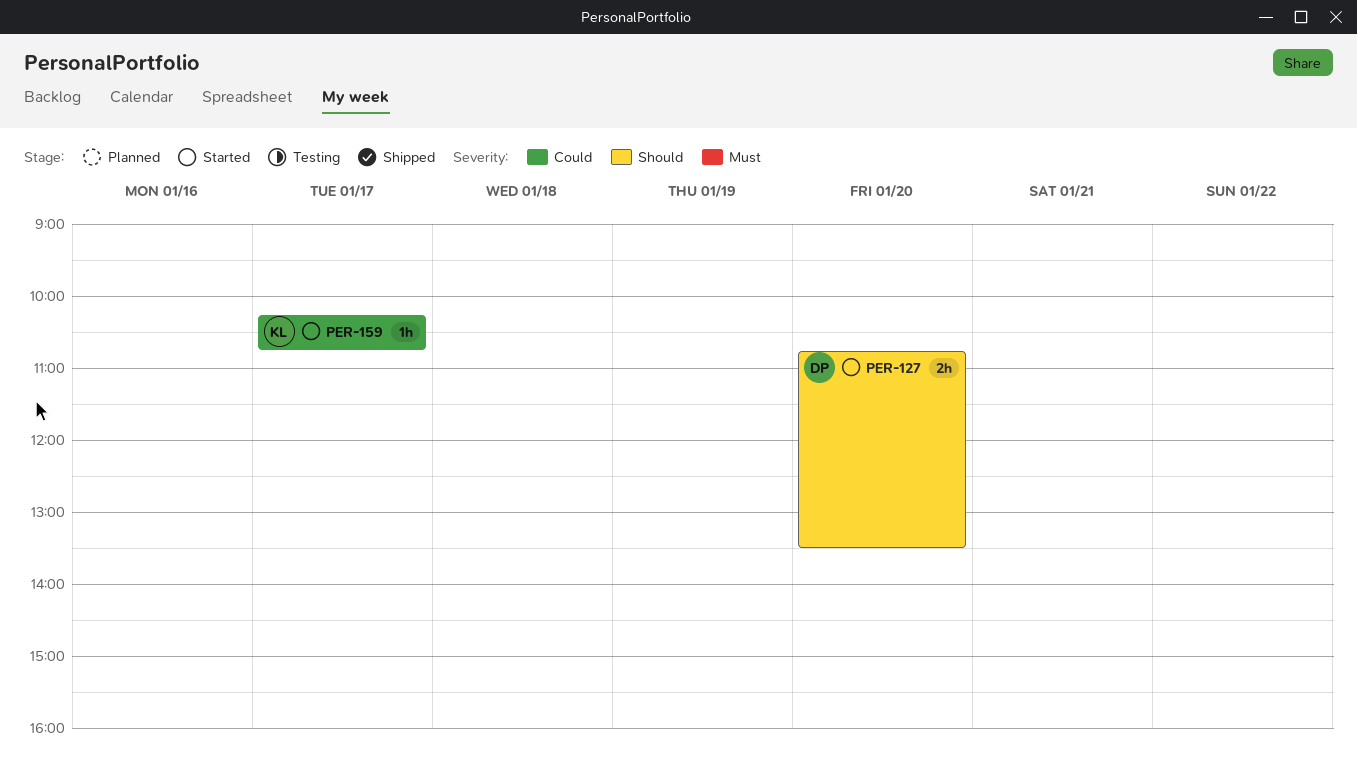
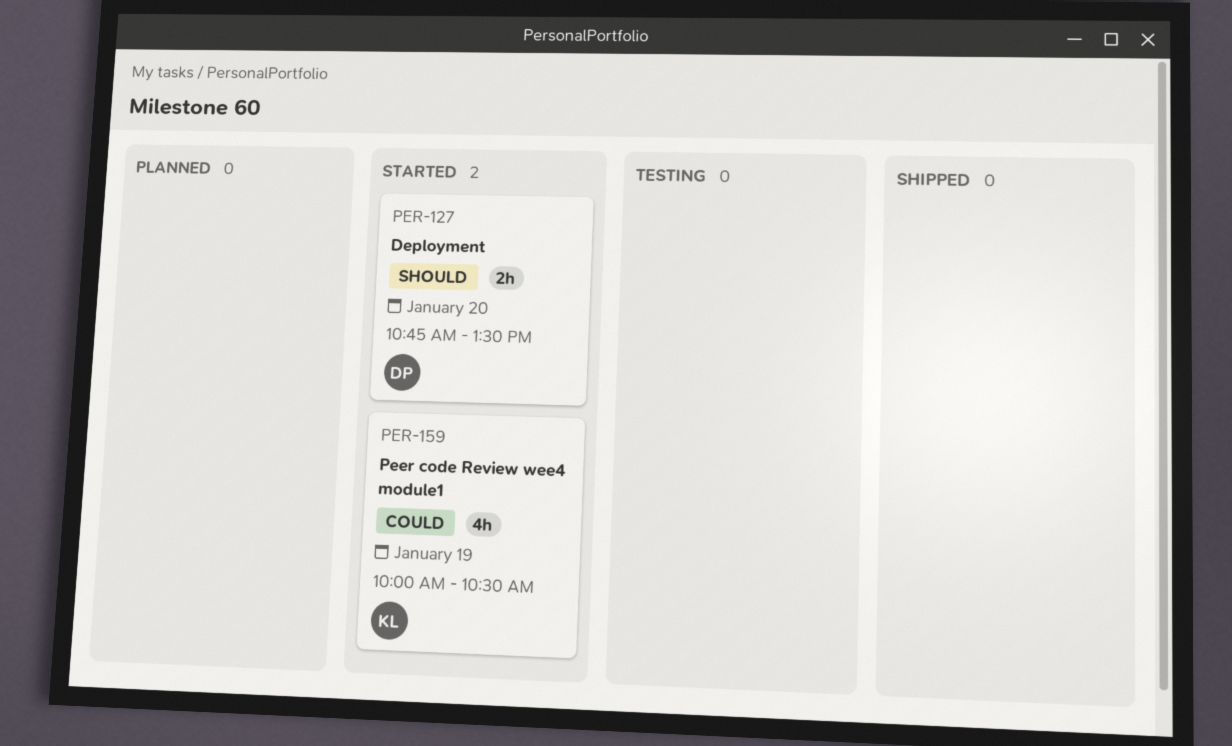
PER-159, estimate: 1h -> 4h
PER-159, day: Jan 17 -> Jan 19
PER-159, begins: 10:15 -> 10:00
PER-159, ends: 10:45 -> 10:30

